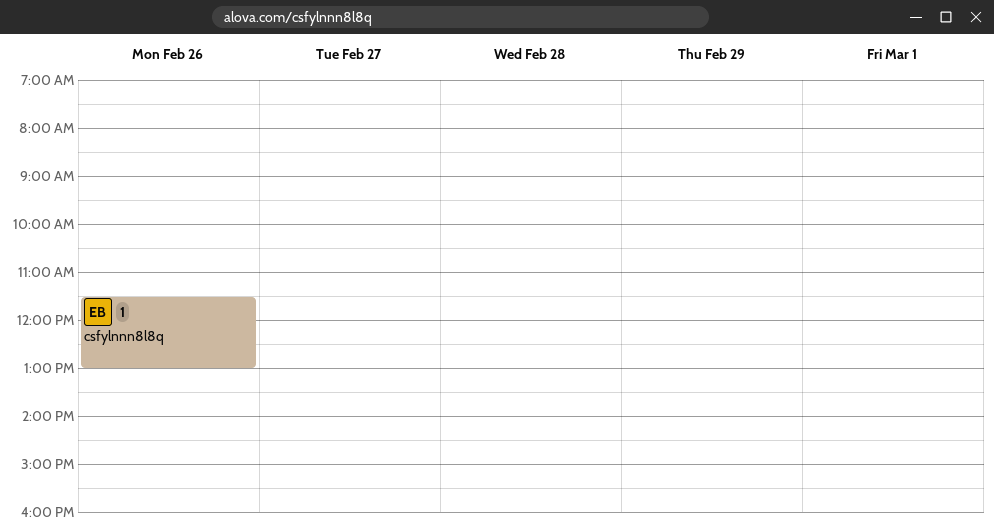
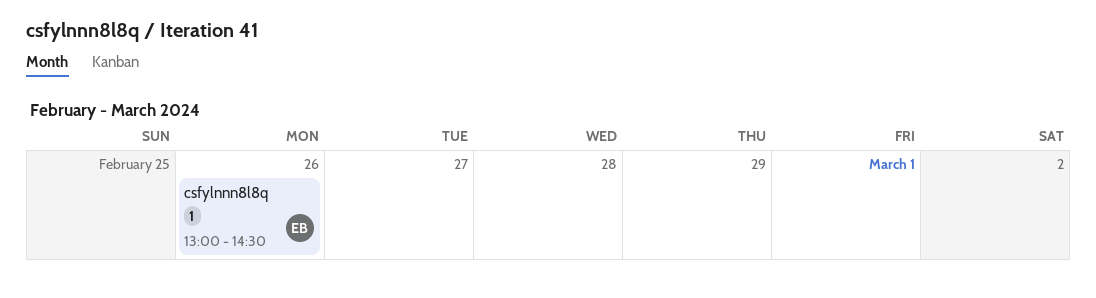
csfylnnn8l8q, begins: 11:30 -> 13:00
csfylnnn8l8q, ends: 13:00 -> 14:30

